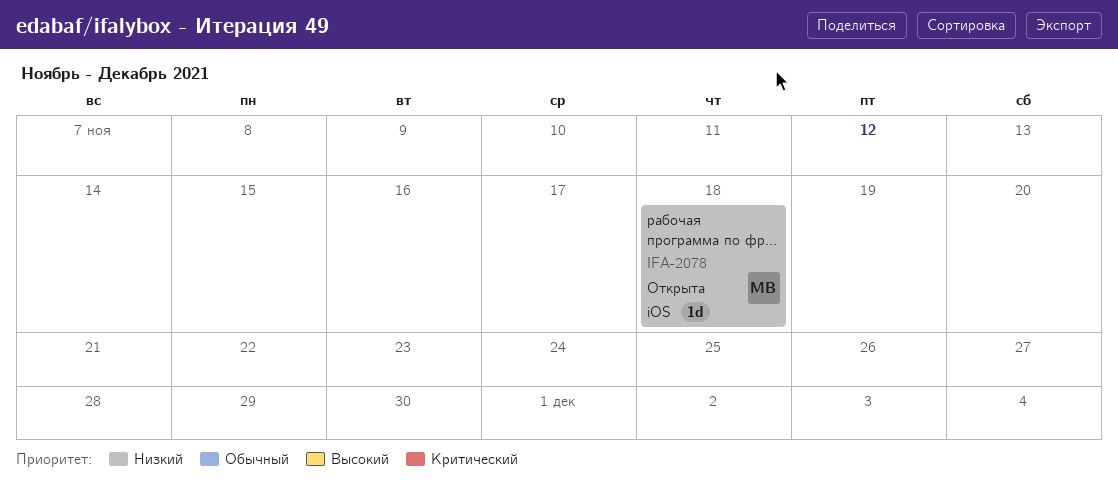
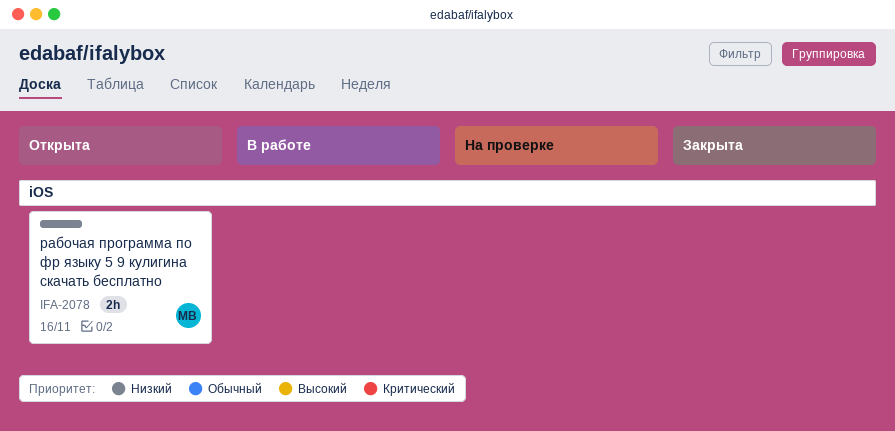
IFA-2078, estimate: 1d -> 2h
IFA-2078, due: Nov 18 -> Nov 16

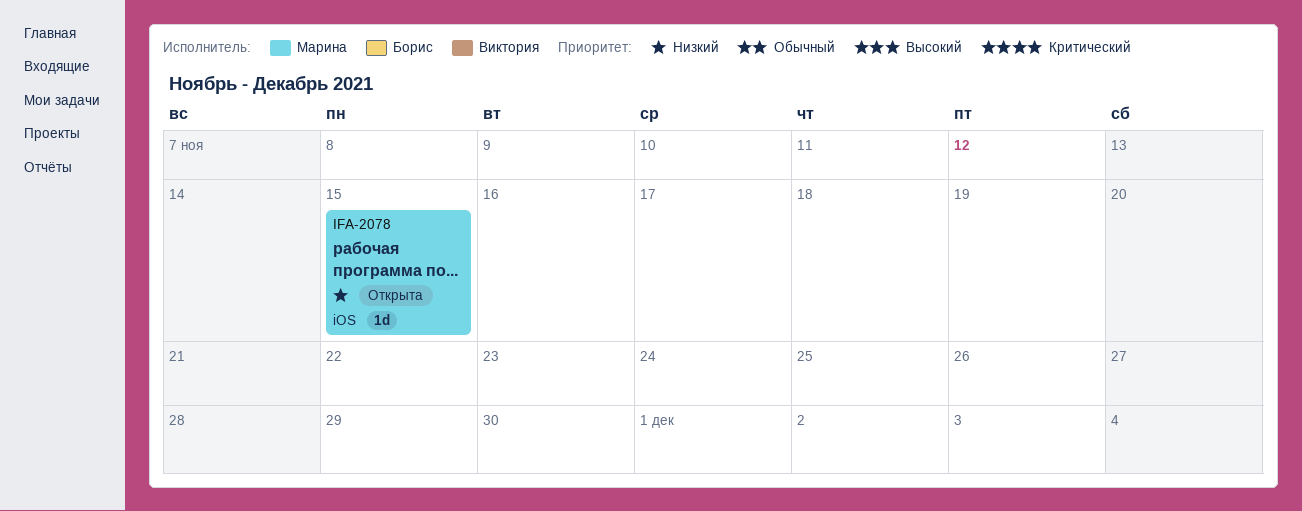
IFA-2078, estimate: 2h -> 1d
IFA-2078, due: Nov 16 -> Nov 15

